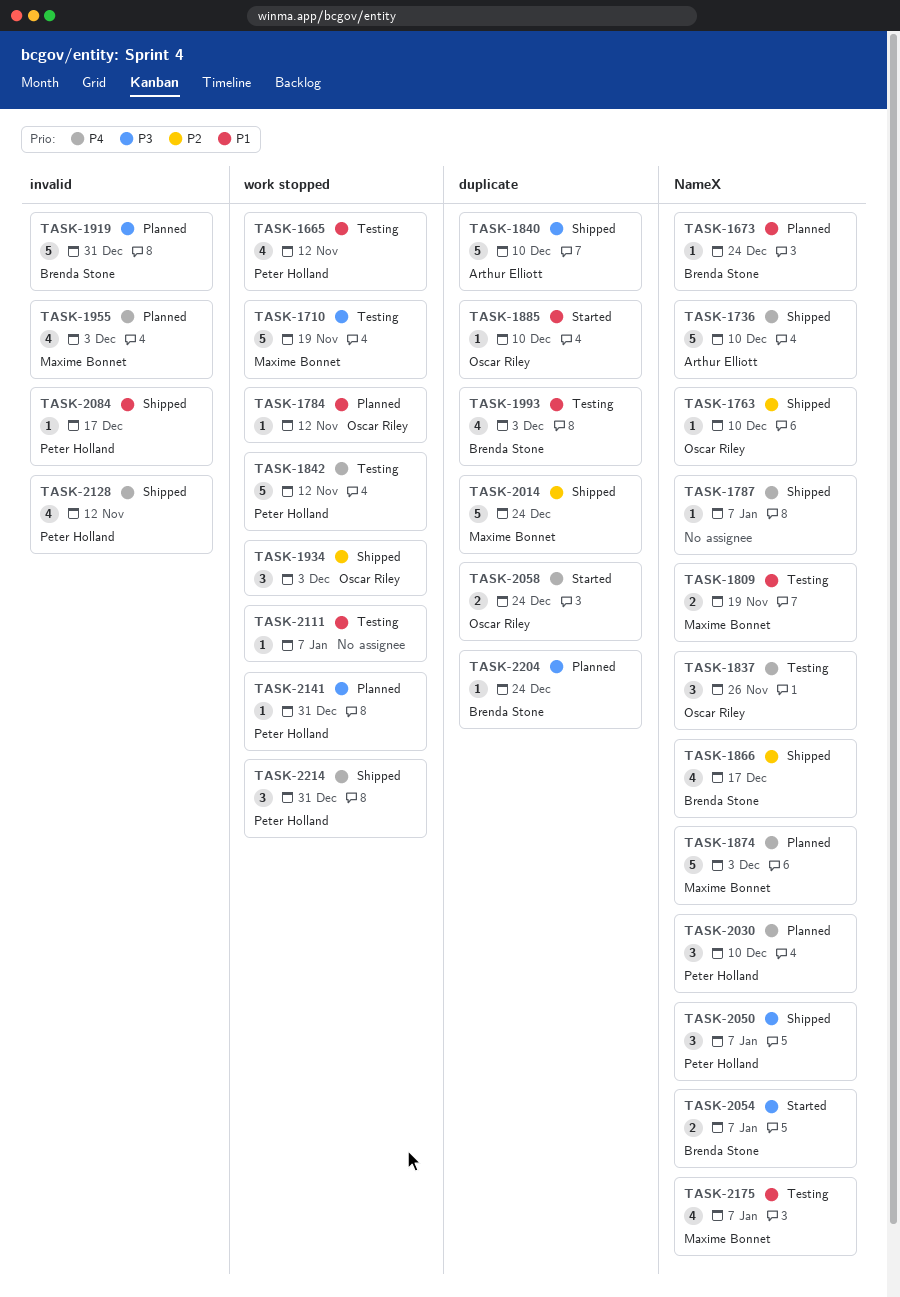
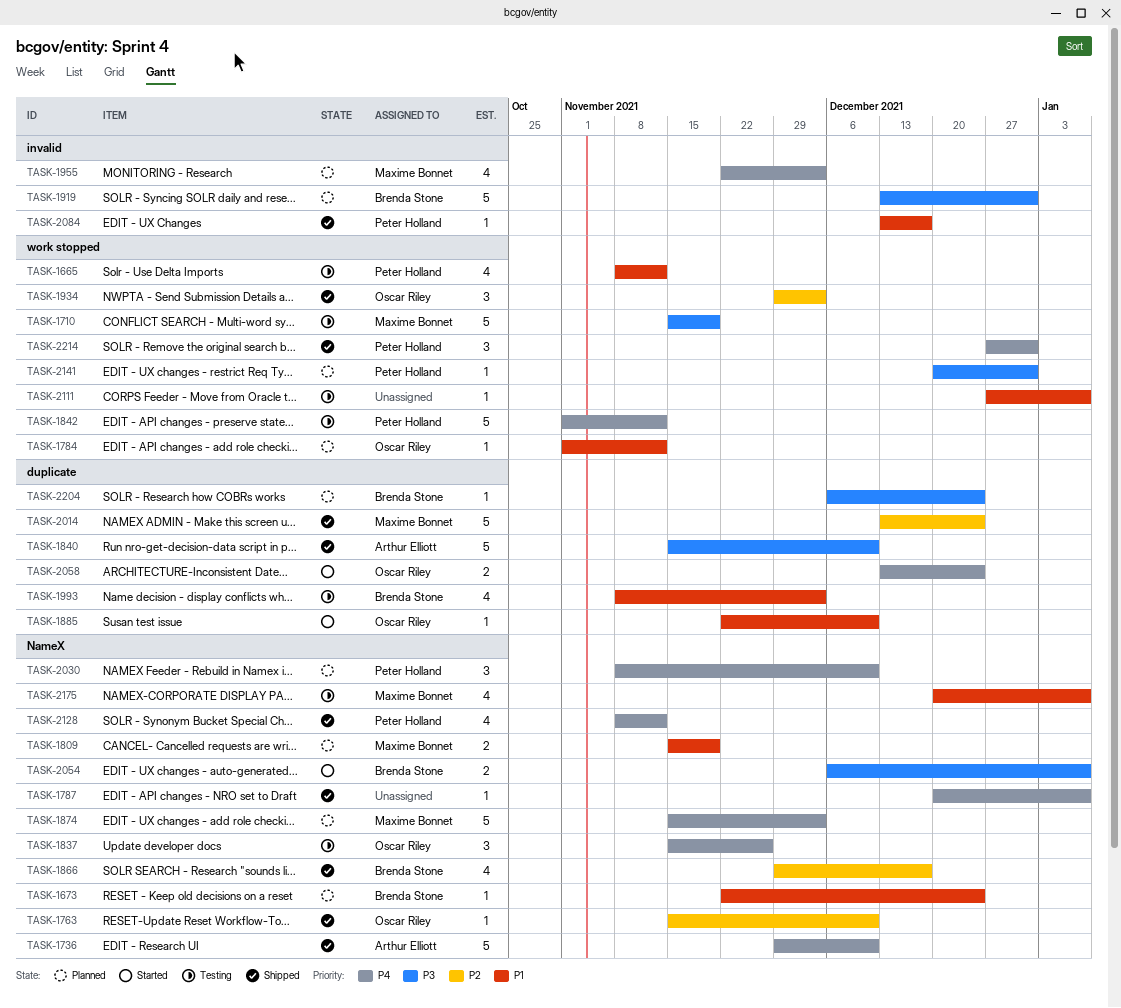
TASK-1809, status: Testing -> Planned
TASK-2050: present -> none
TASK-2128, label: invalid -> NameX

